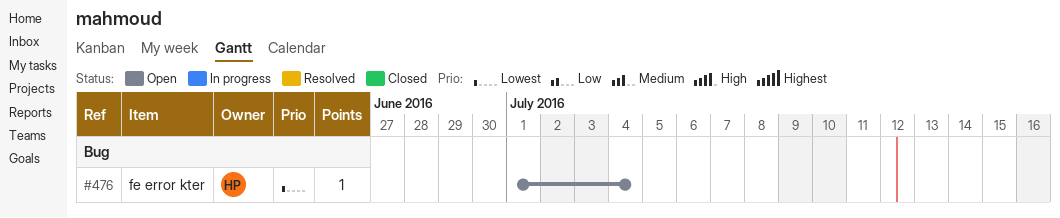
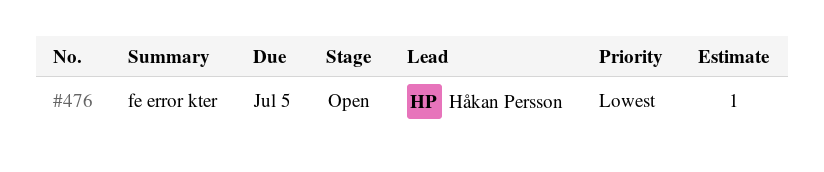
#476, due: Jul 4 -> Jul 5

